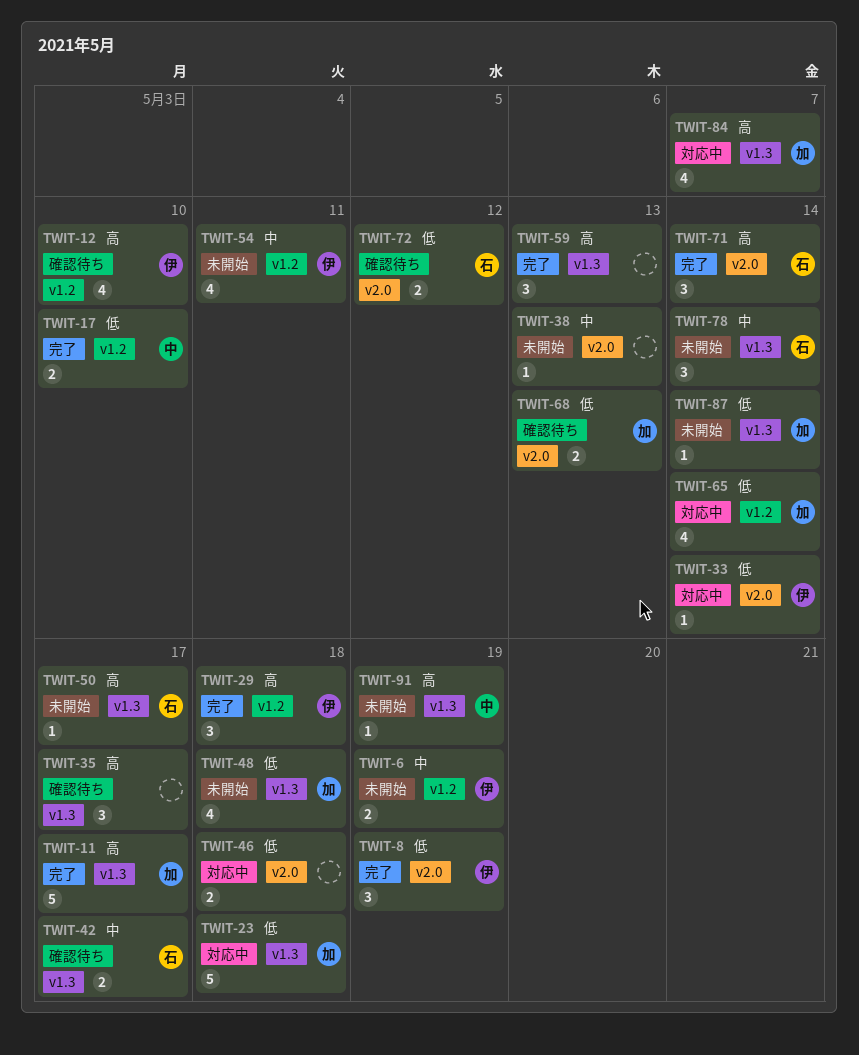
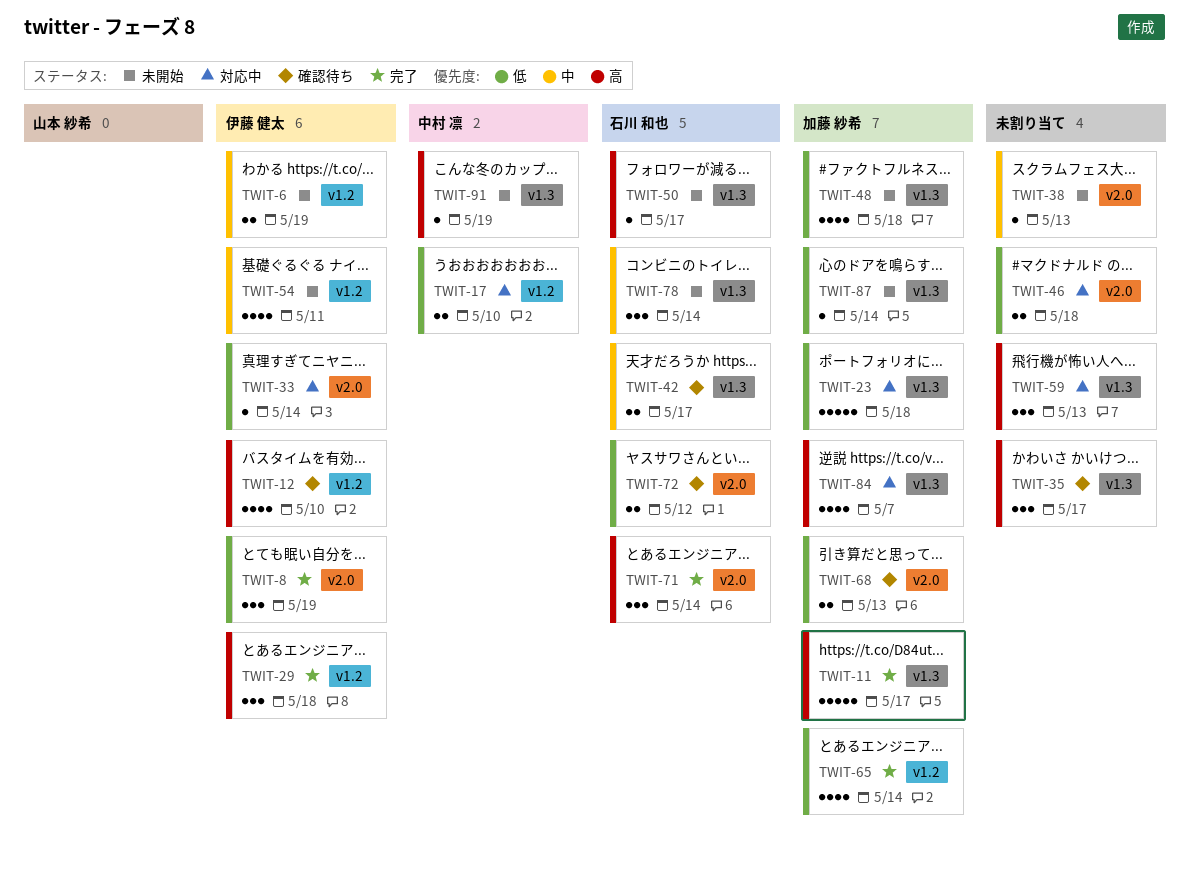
TWIT-17, status: 完了 -> 対応中
TWIT-59, status: 完了 -> 対応中
TWIT-65, status: 対応中 -> 完了

